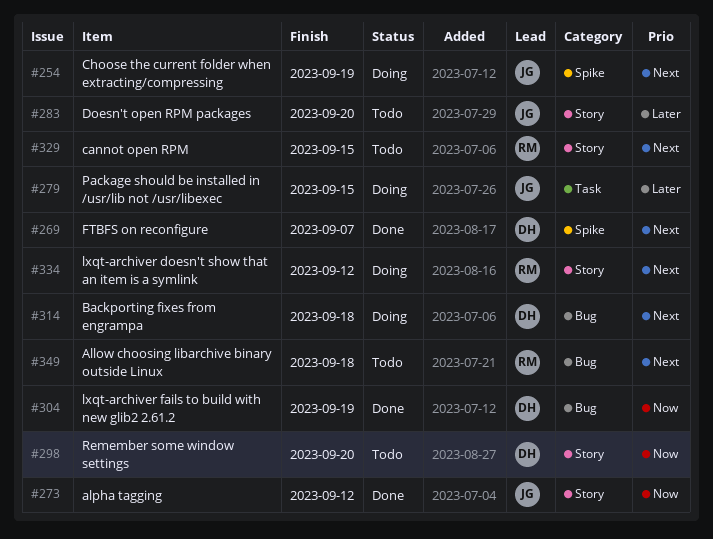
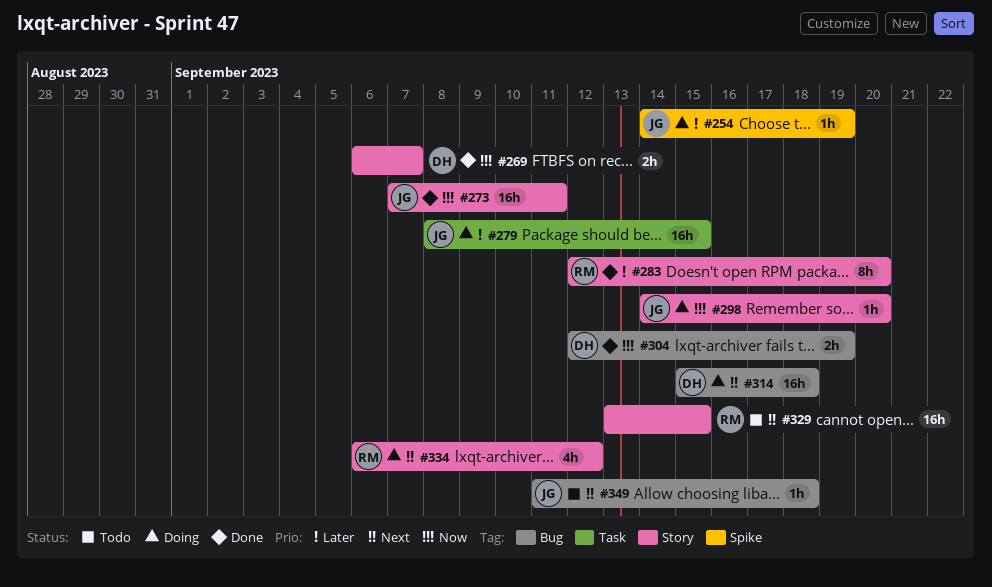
#254, priority: Next -> Later
#269, priority: Next -> Now
#269, label: Spike -> Story
#273, due: Sep 12 -> Sep 11
#283, status: Todo -> Done
#283, owner: JG -> RM
#298, status: Todo -> Doing
#298, owner: DH -> JG
#349, owner: RM -> JG

